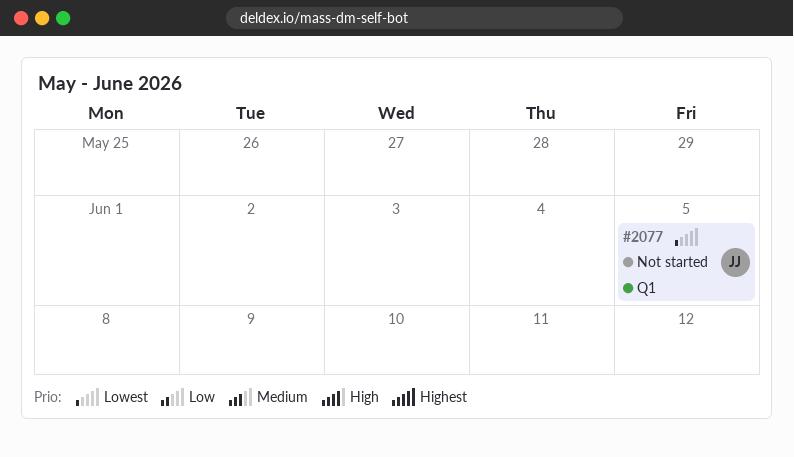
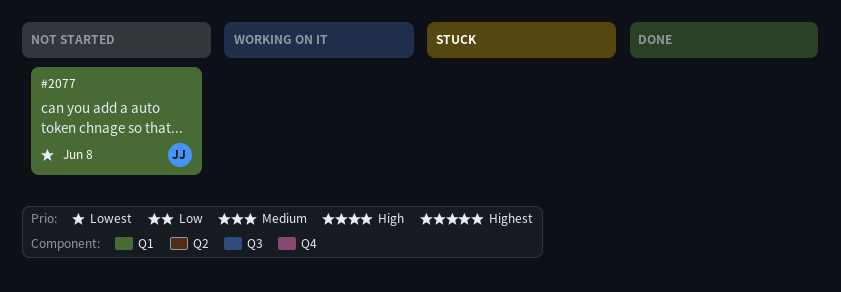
#2077, due: Jun 5 -> Jun 8

